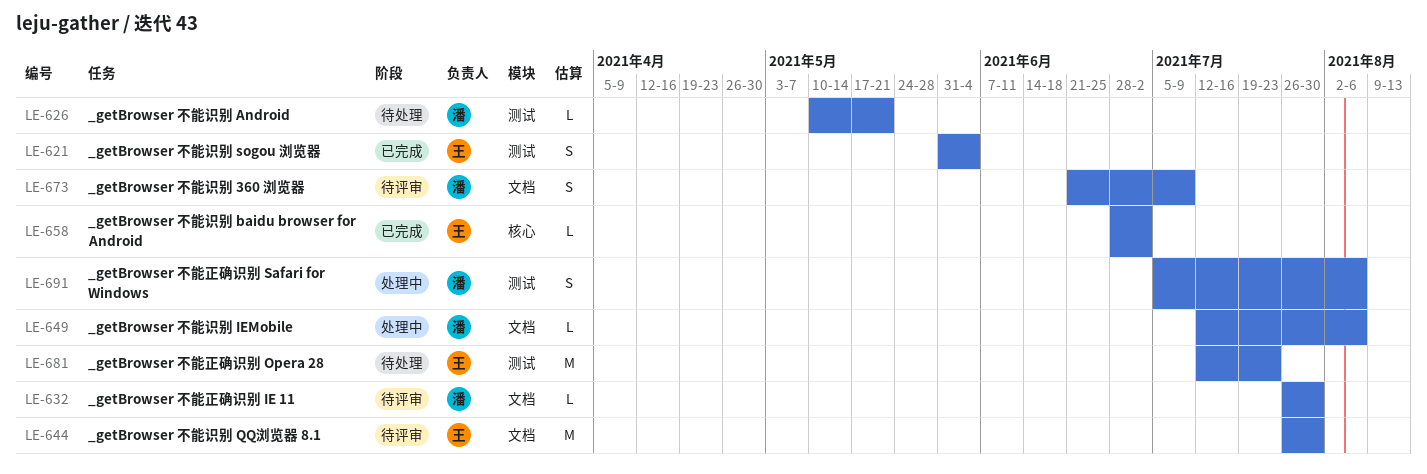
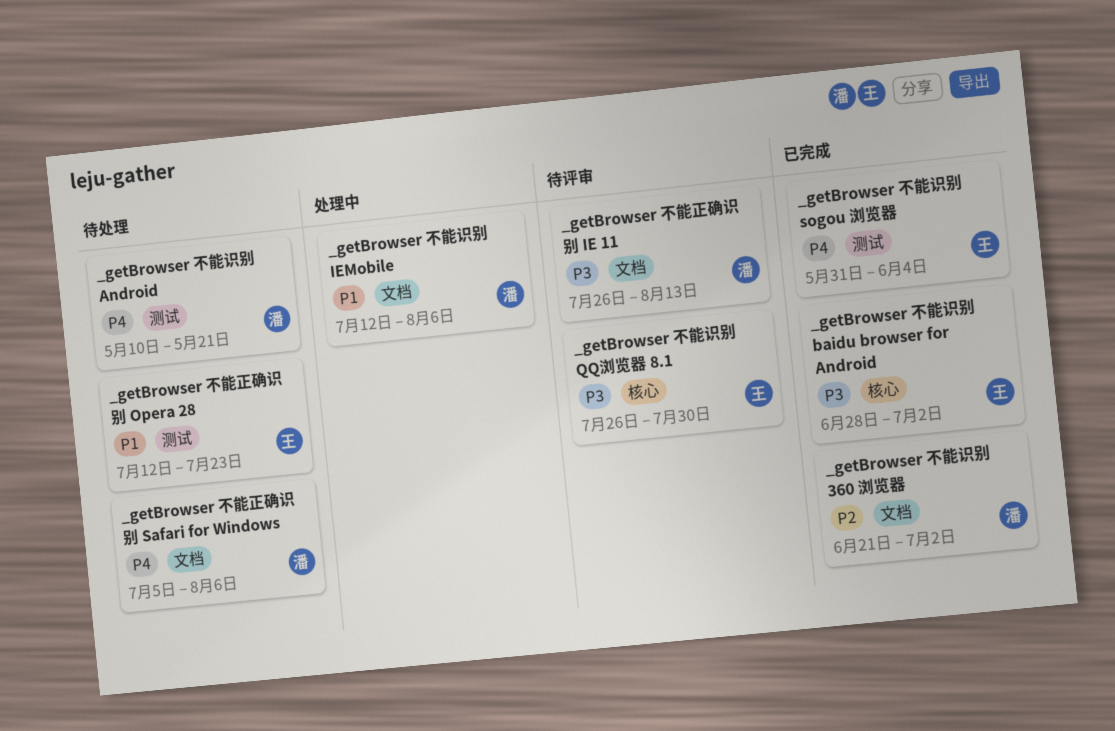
_getBrowser 不能正确识别 IE 11, due: Jul 30 -> Aug 13
_getBrowser 不能正确识别 Safari for Windows, status: 处理中 -> 待处理
_getBrowser 不能正确识别 Safari for Windows, label: 测试 -> 文档
_getBrowser 不能识别 360 浏览器, status: 待评审 -> 已完成
_getBrowser 不能识别 360 浏览器, due: Jul 9 -> Jul 2
_getBrowser 不能识别 QQ浏览器 8.1, label: 文档 -> 核心

